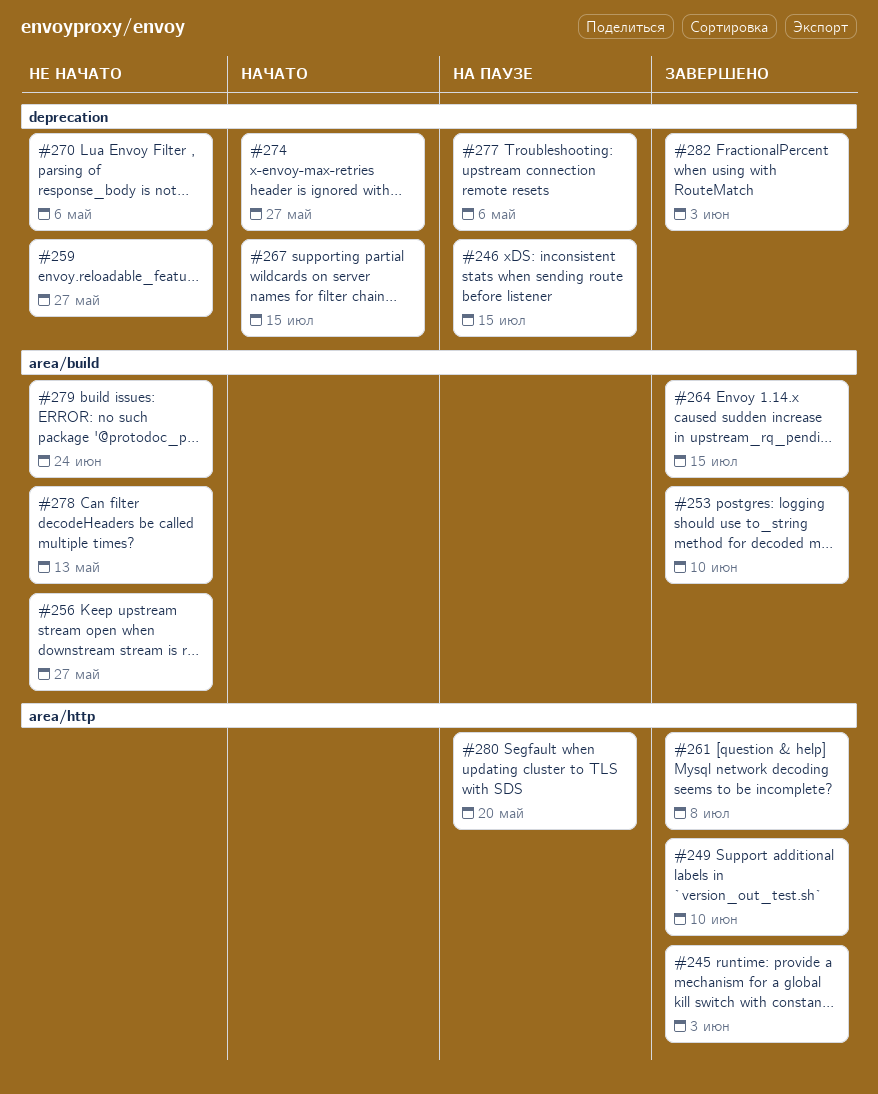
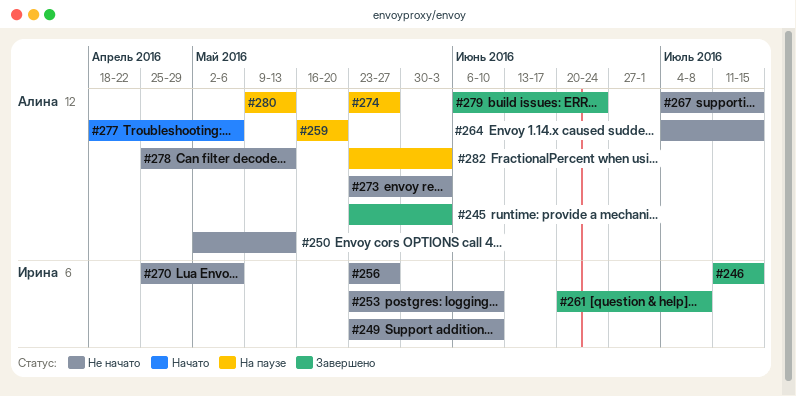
#246, status: На паузе -> Завершено
#249, status: Завершено -> Не начато
#250: none -> present
#253, status: Завершено -> Не начато
#259, status: Не начато -> На паузе
#259, due: May 27 -> May 20
#264, status: Завершено -> Не начато
#267, status: Начато -> Не начато
#273: none -> present
#274, status: Начато -> На паузе
#277, status: На паузе -> Начато
#279, status: Не начато -> Завершено
#280, due: May 20 -> May 13
#282, status: Завершено -> На паузе

